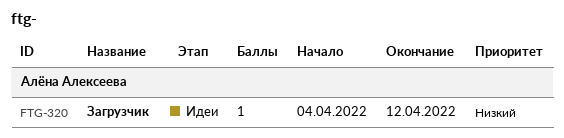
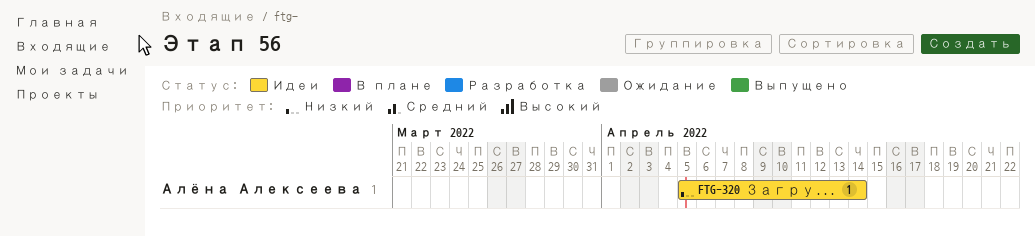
FTG-320, start: Apr 4 -> Apr 5
FTG-320, due: Apr 12 -> Apr 14

